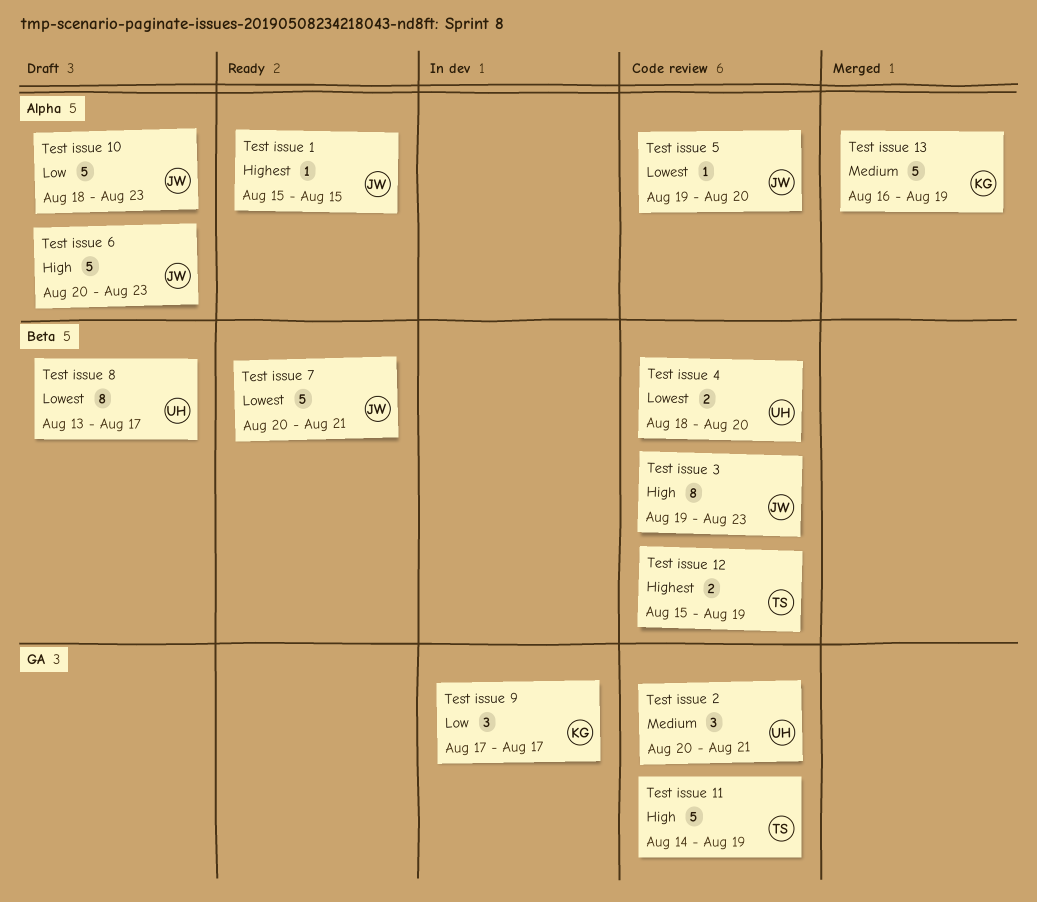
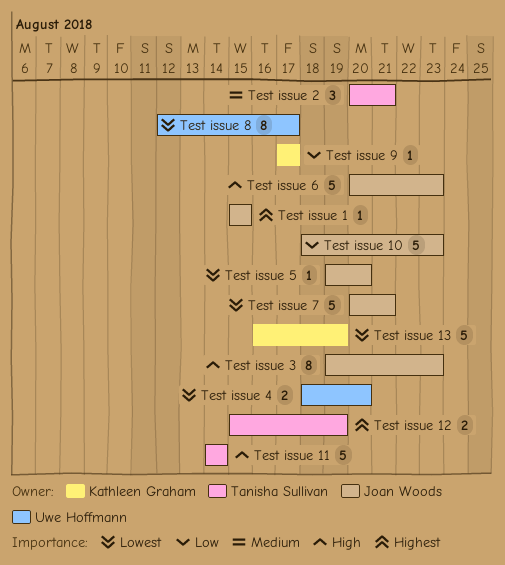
Test issue 11, due: Aug 19 -> Aug 14
Test issue 13, priority: Medium -> Lowest
Test issue 2, owner: Uwe Hoffmann -> Tanisha Sullivan
Test issue 8, start: Aug 13 -> Aug 12
Test issue 9, estimate: 3 -> 1

